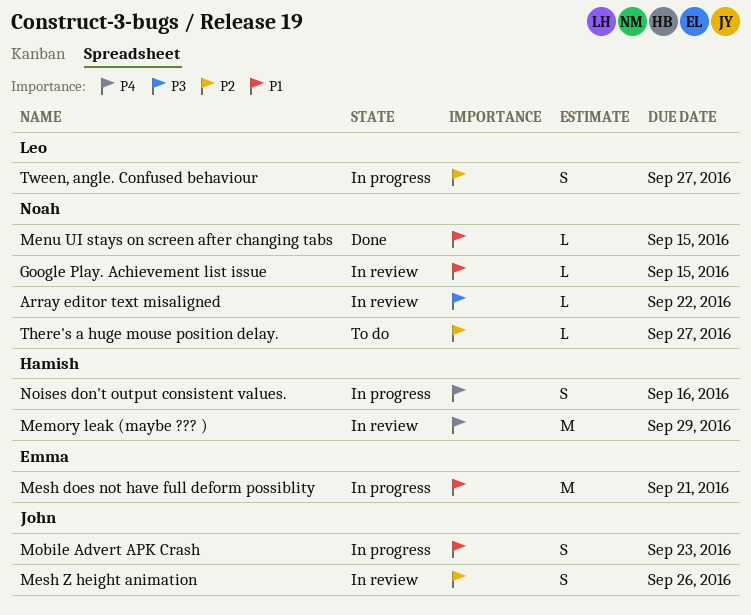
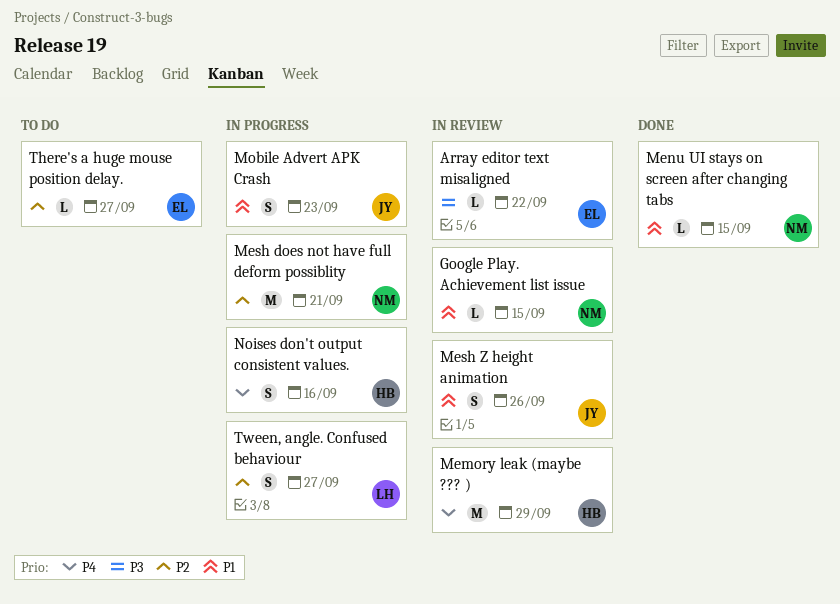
Array editor text misaligned, owner: Noah -> Emma
Mesh does not have full deform possiblity, owner: Emma -> Noah
Mesh does not have full deform possiblity, priority: P1 -> P2
Mesh Z height animation, priority: P2 -> P1
There's a huge mouse position delay., owner: Noah -> Emma

